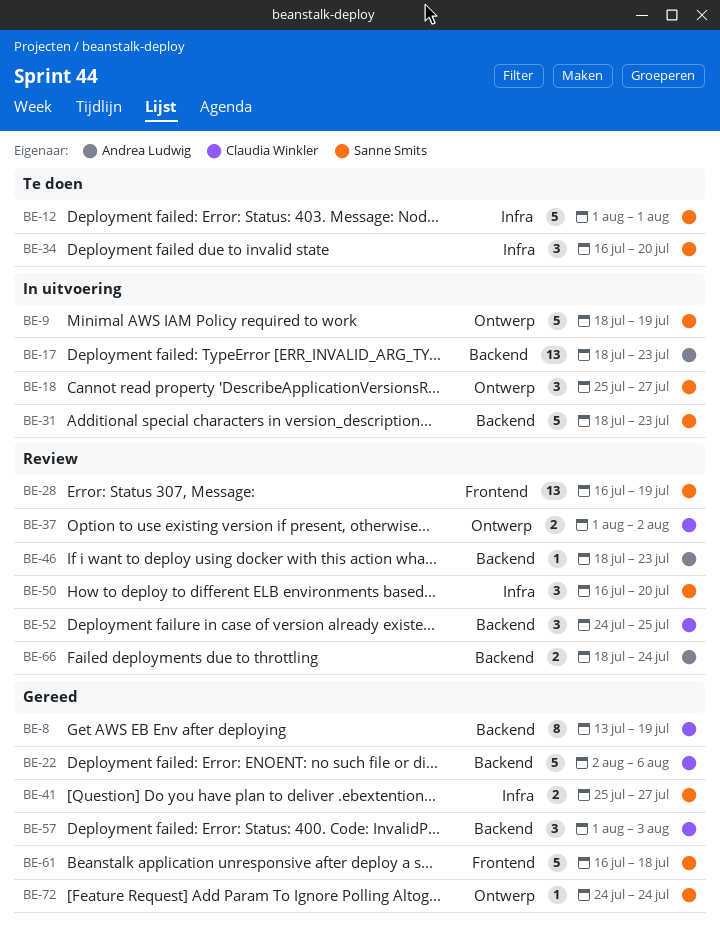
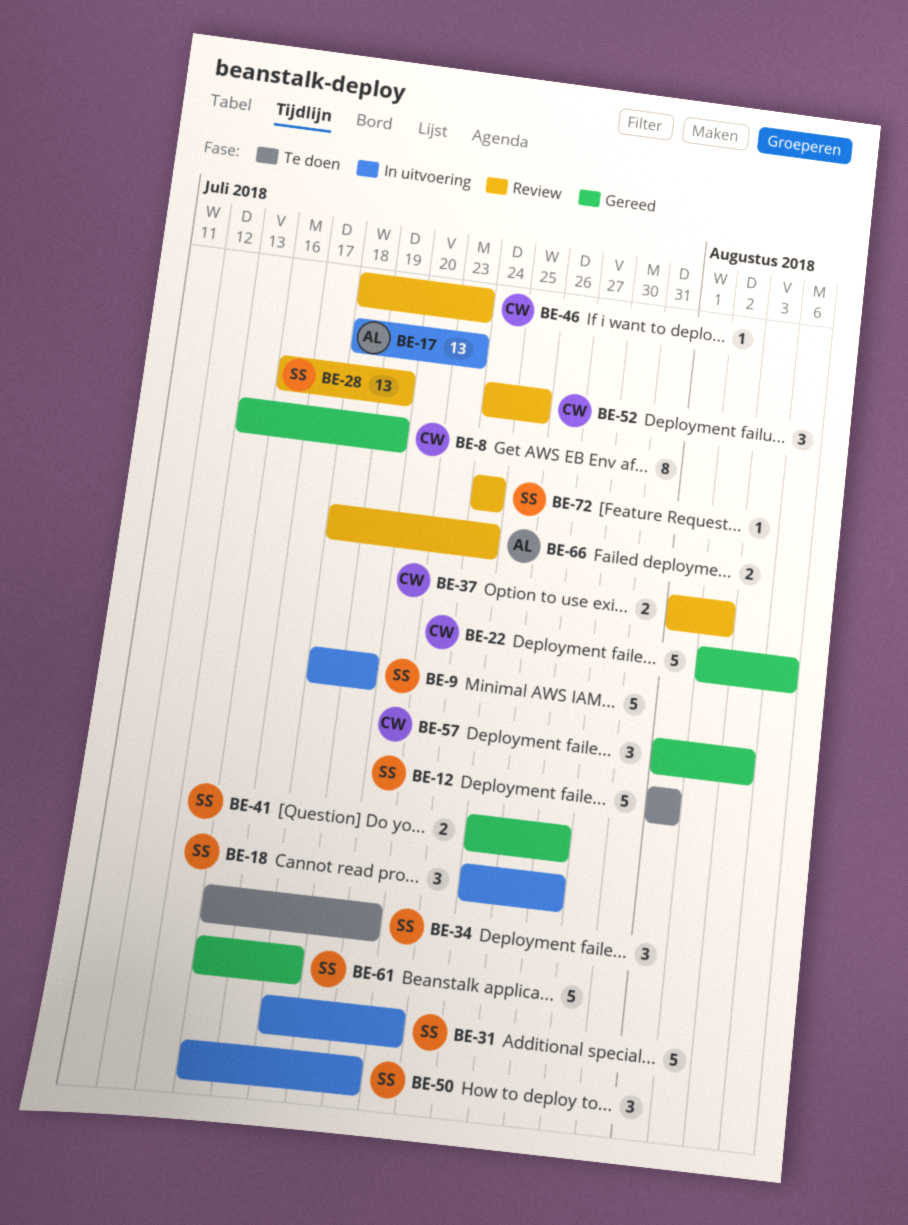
BE-46, owner: Andrea Ludwig -> Claudia Winkler
BE-50, status: Review -> In uitvoering
BE-72, status: Gereed -> Review

